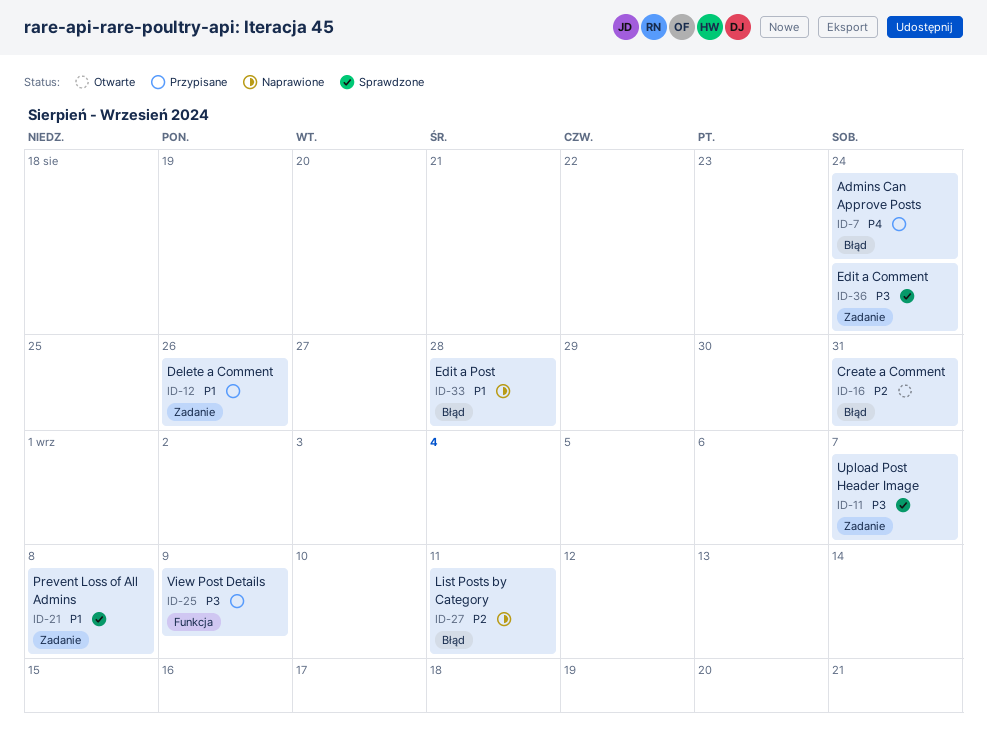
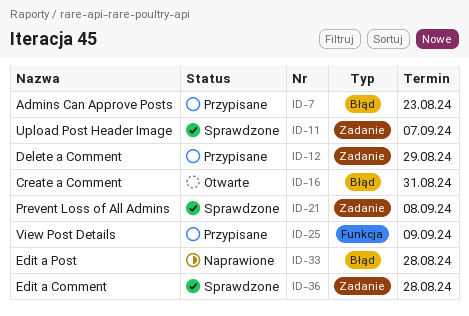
ID-7, due: Aug 24 -> Aug 23
ID-12, due: Aug 26 -> Aug 29
ID-27: present -> none
ID-36, due: Aug 24 -> Aug 28

